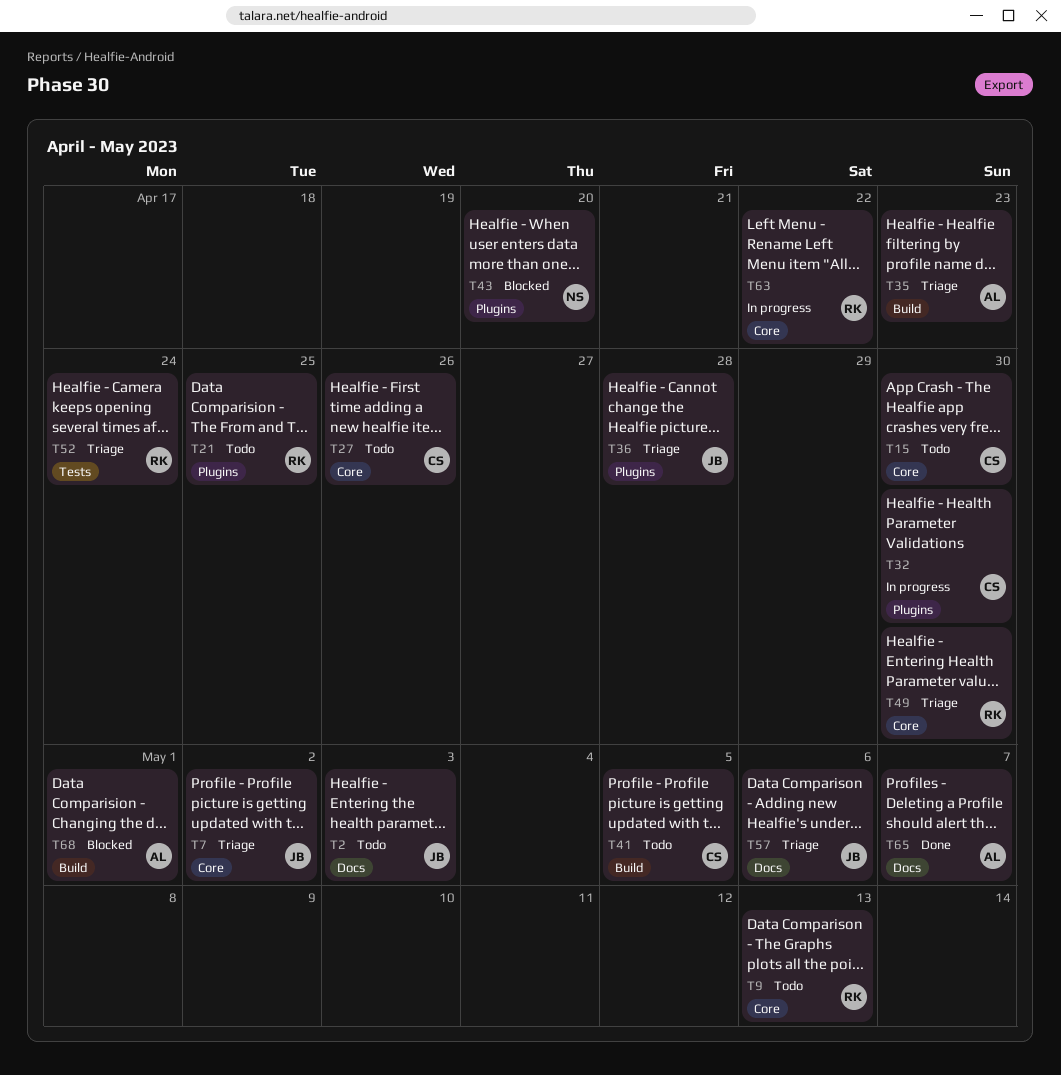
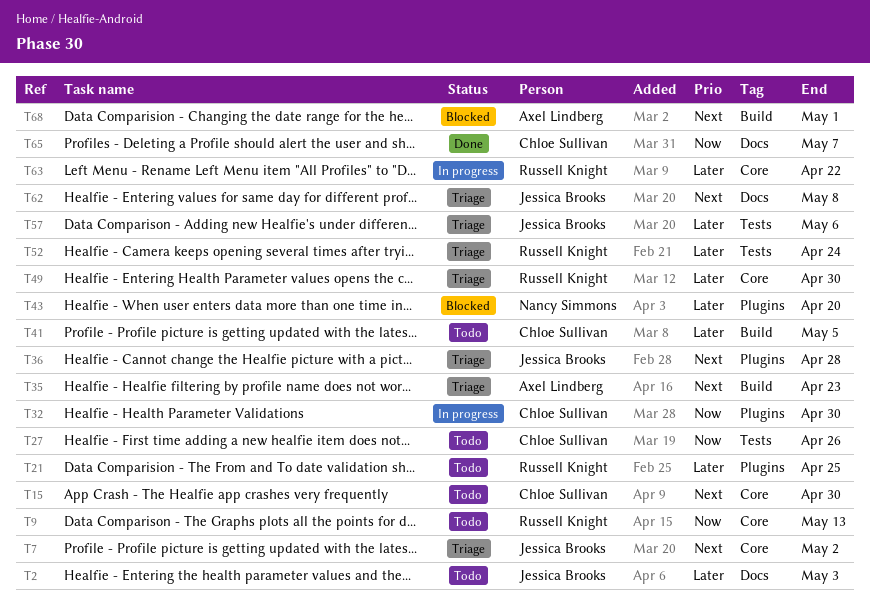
T27, label: Core -> Tests
T57, label: Docs -> Tests
T62: none -> present
T65, owner: Axel Lindberg -> Chloe Sullivan

